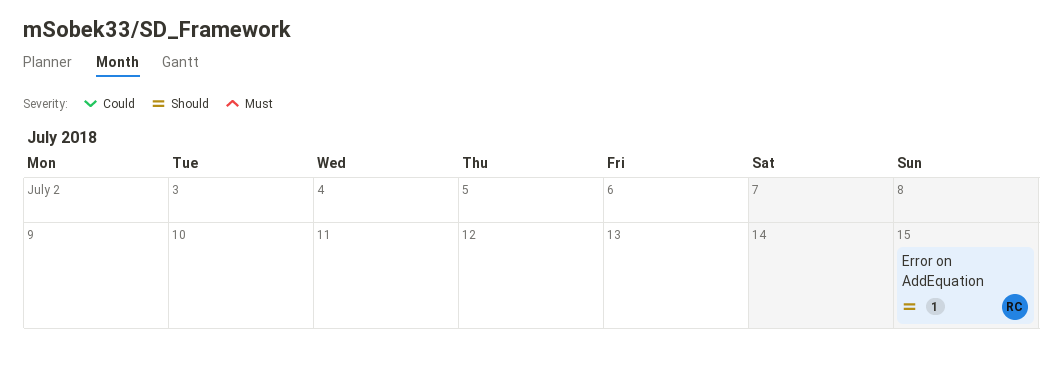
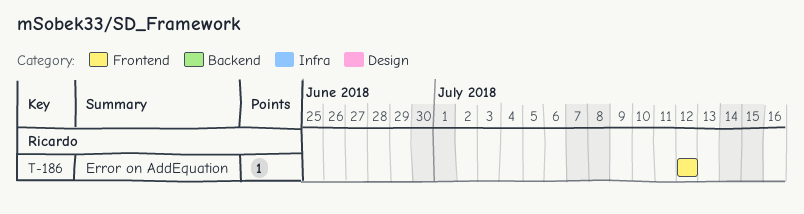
Error on AddEquation, due: Jul 15 -> Jul 12

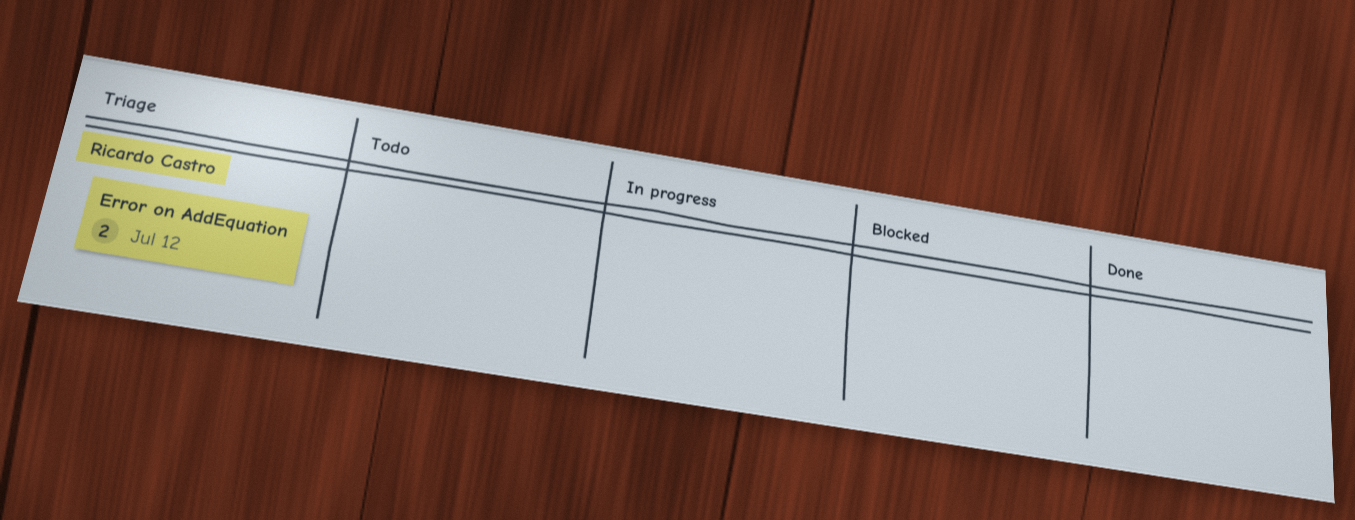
Error on AddEquation, estimate: 1 -> 2

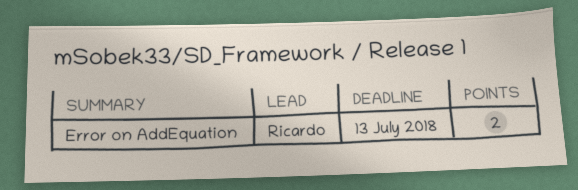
Error on AddEquation, due: Jul 12 -> Jul 13

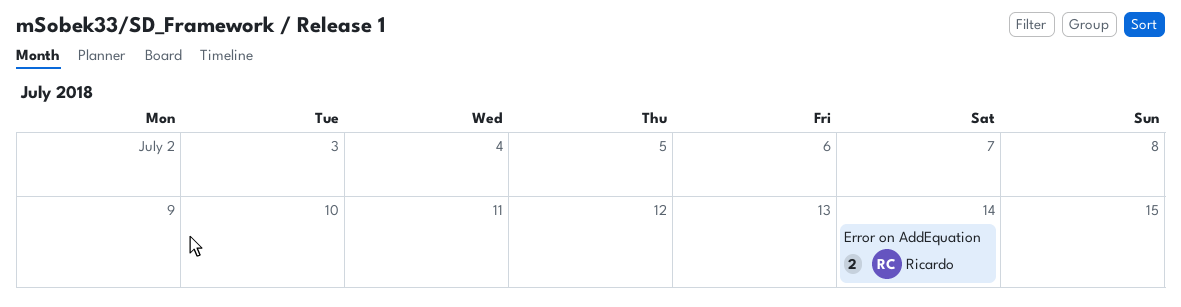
Error on AddEquation, due: Jul 13 -> Jul 14

